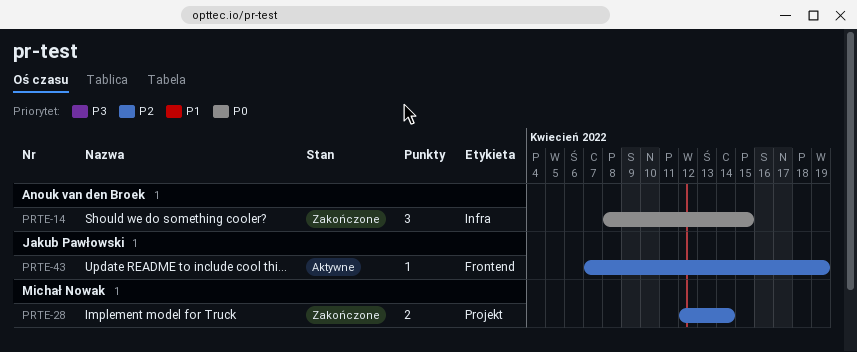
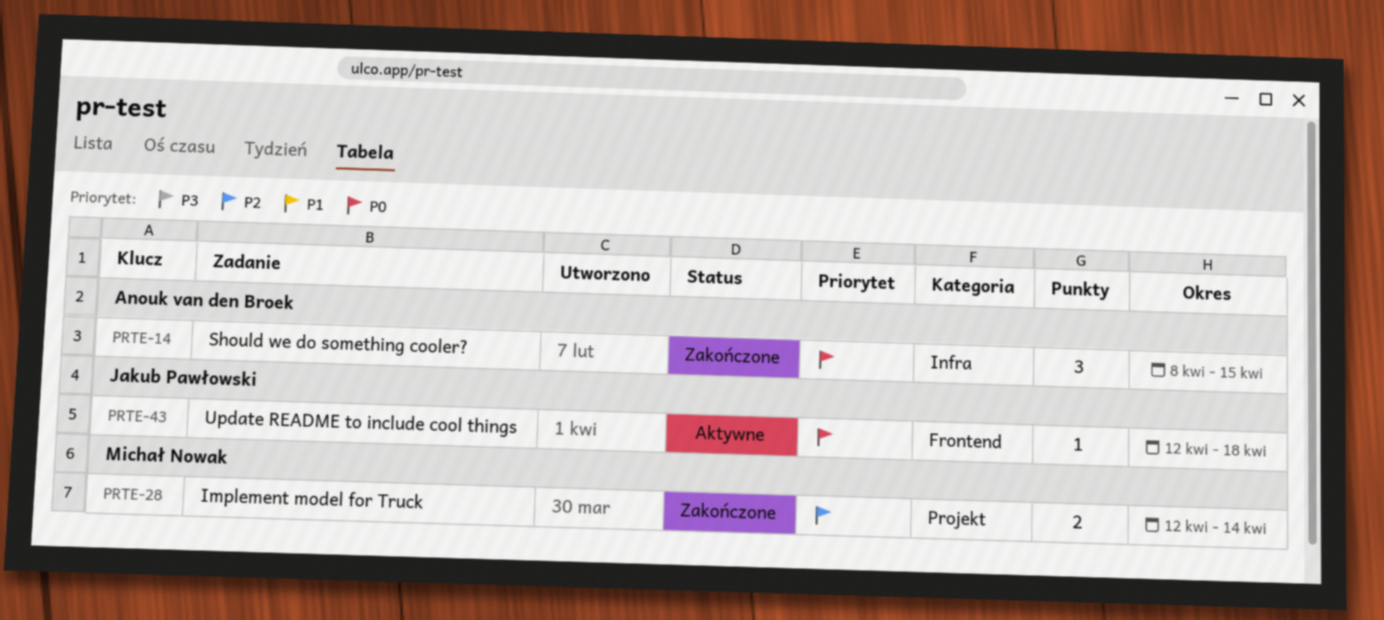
PRTE-43, priority: P2 -> P0
PRTE-43, start: Apr 7 -> Apr 12
PRTE-43, due: Apr 19 -> Apr 18

